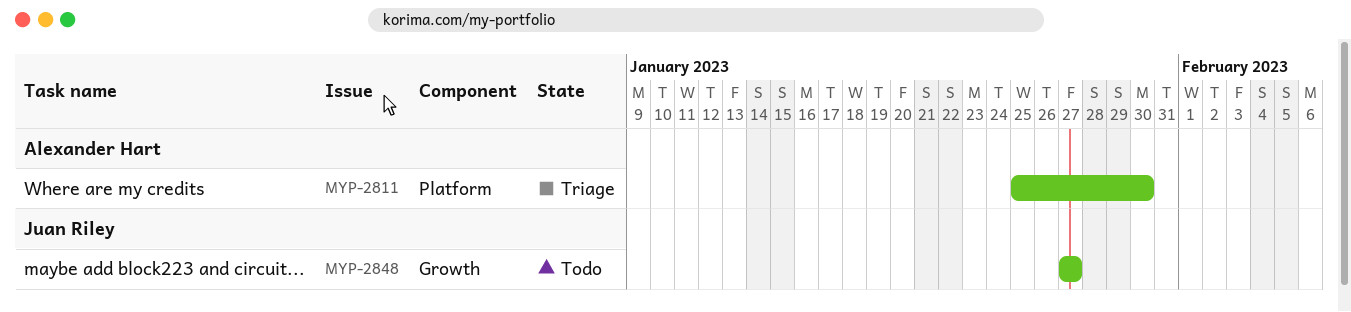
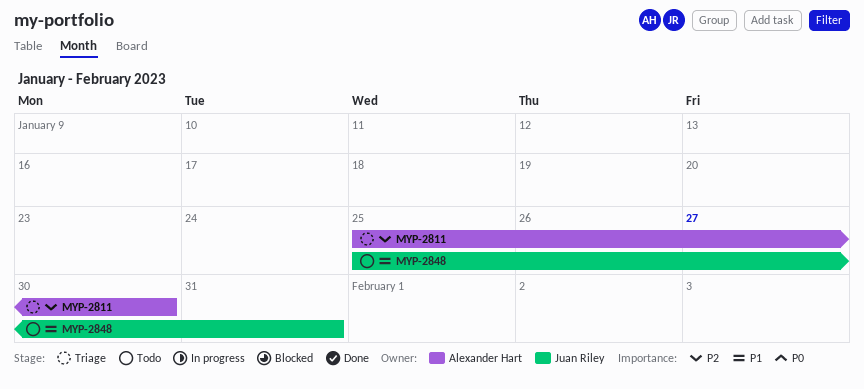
MYP-2848, start: Jan 27 -> Jan 25
MYP-2848, due: Jan 27 -> Jan 31

